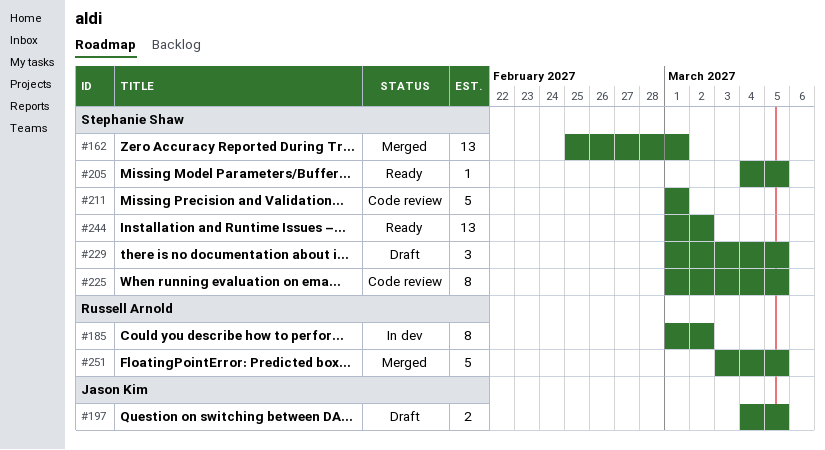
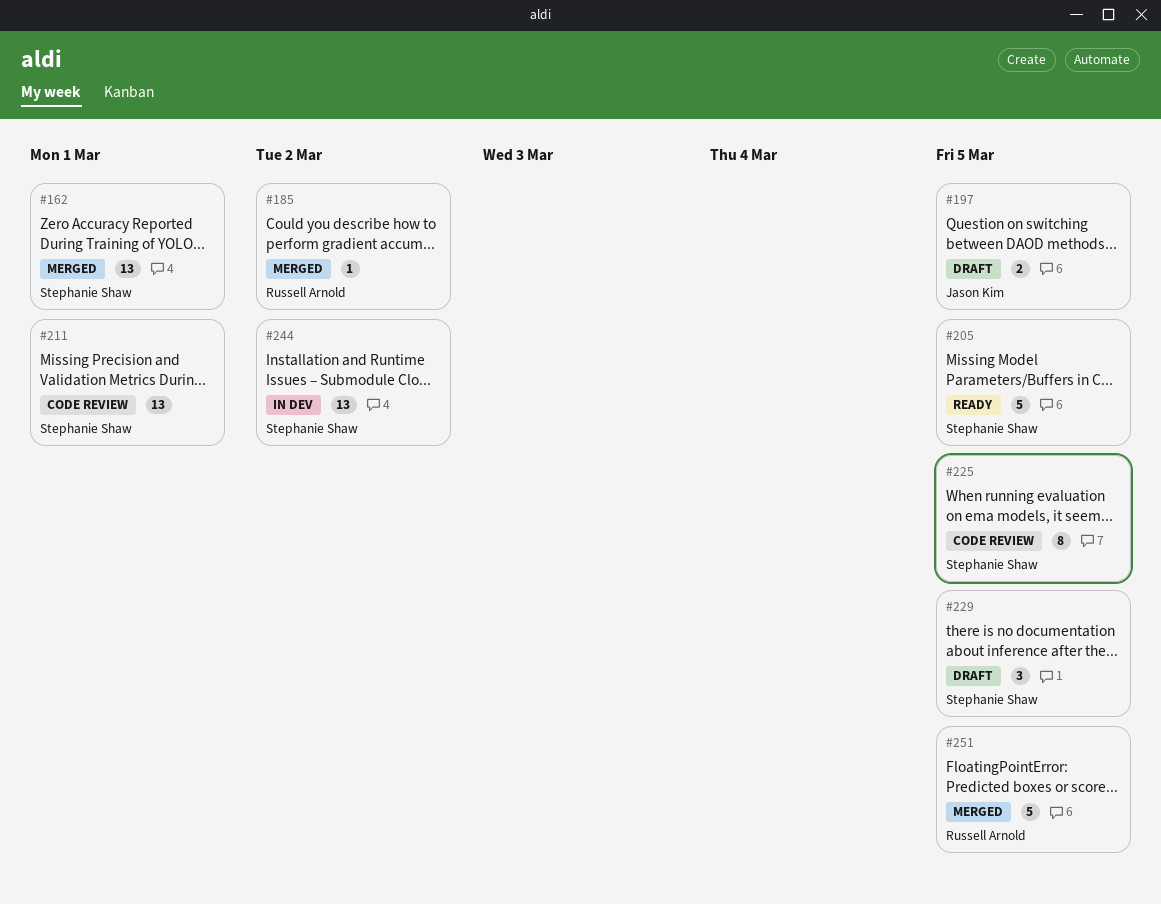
#185, status: In dev -> Merged
#185, estimate: 8 -> 1
#205, estimate: 1 -> 5
#211, estimate: 5 -> 13
#244, status: Ready -> In dev

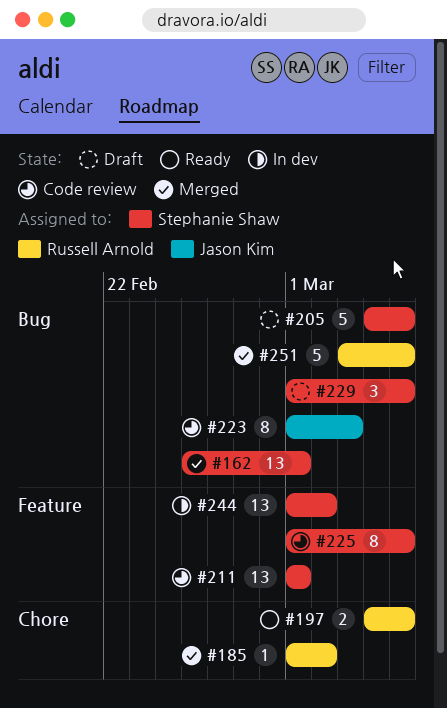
#197, status: Draft -> Ready
#197, owner: Jason Kim -> Russell Arnold
#205, status: Ready -> Draft
#223: none -> present

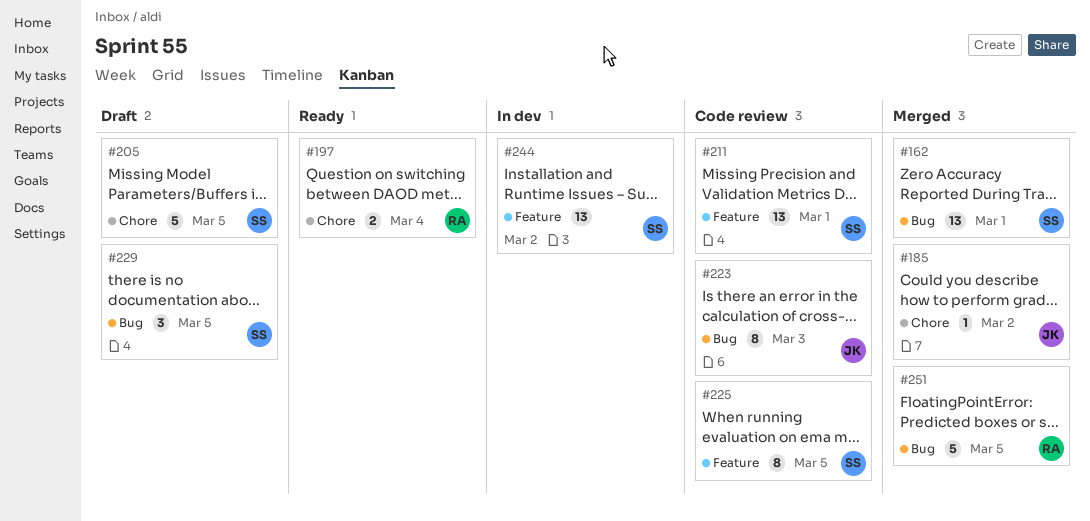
#185, owner: Russell Arnold -> Jason Kim
#197, due: Mar 5 -> Mar 4
#205, label: Bug -> Chore

